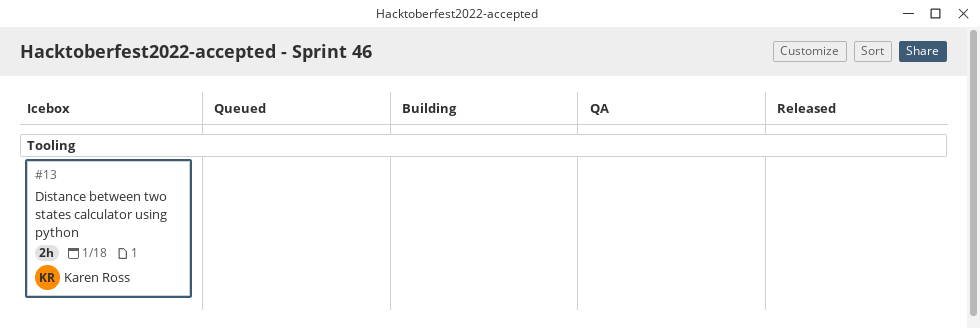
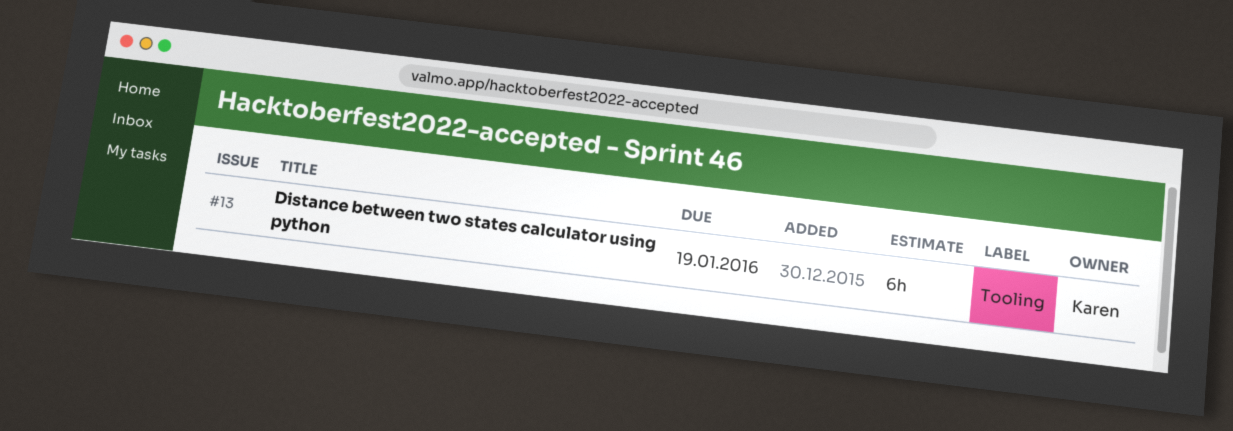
#13, estimate: 2h -> 6h
#13, due: Jan 18 -> Jan 19

